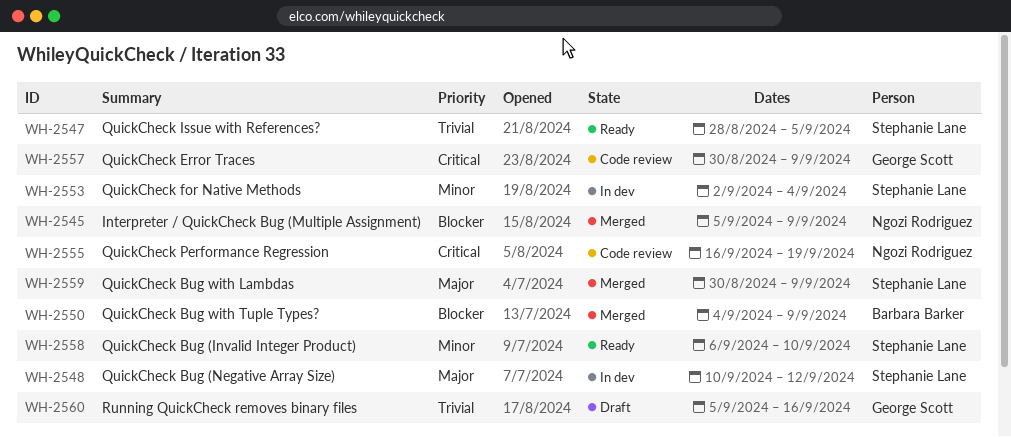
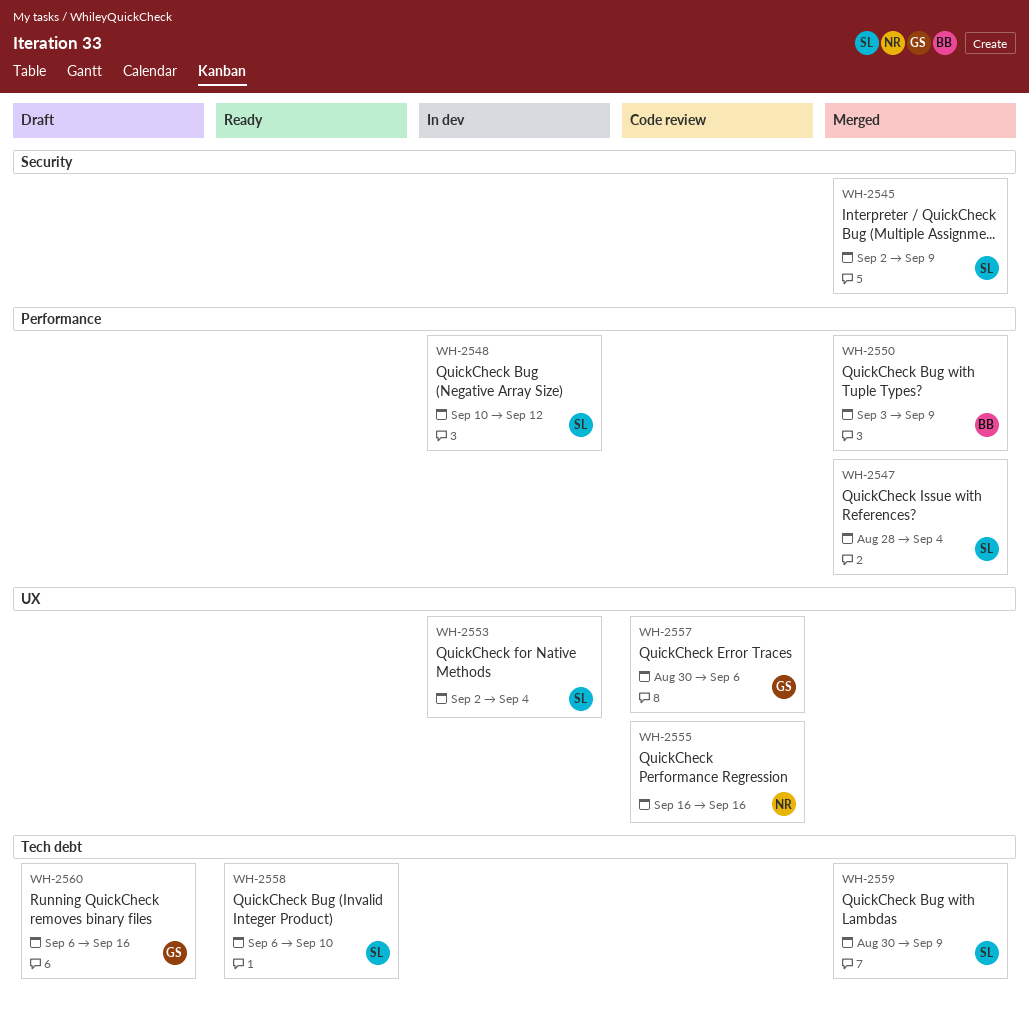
WH-2545, owner: Ngozi Rodriguez -> Stephanie Lane
WH-2545, start: Sep 5 -> Sep 2
WH-2547, status: Ready -> Merged
WH-2547, due: Sep 5 -> Sep 4
WH-2550, start: Sep 4 -> Sep 3
WH-2555, due: Sep 19 -> Sep 16
WH-2557, due: Sep 9 -> Sep 6
WH-2560, start: Sep 5 -> Sep 6

